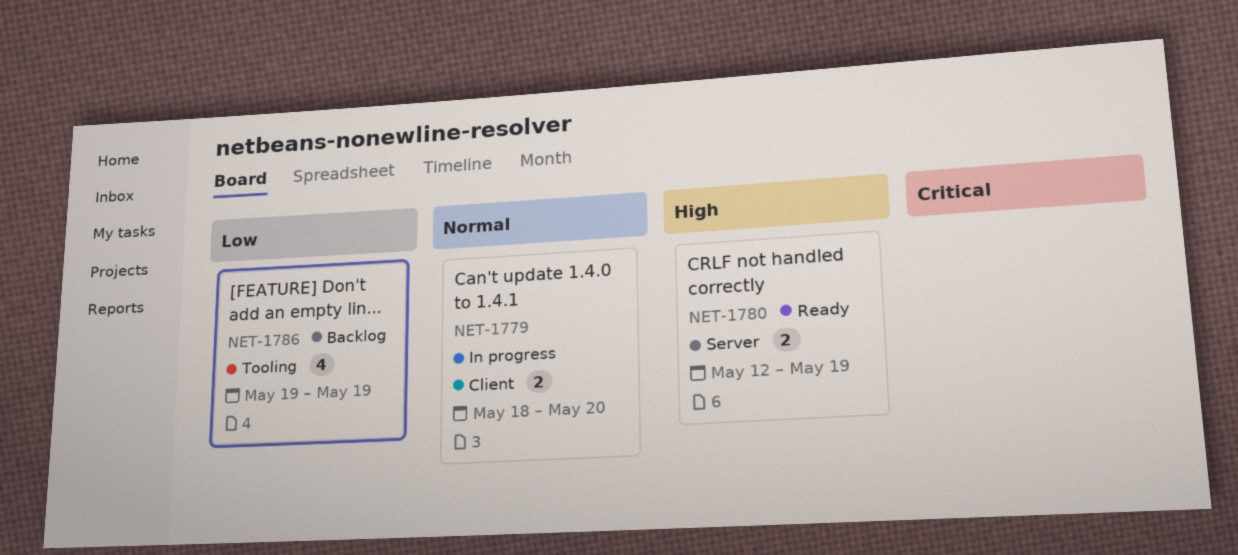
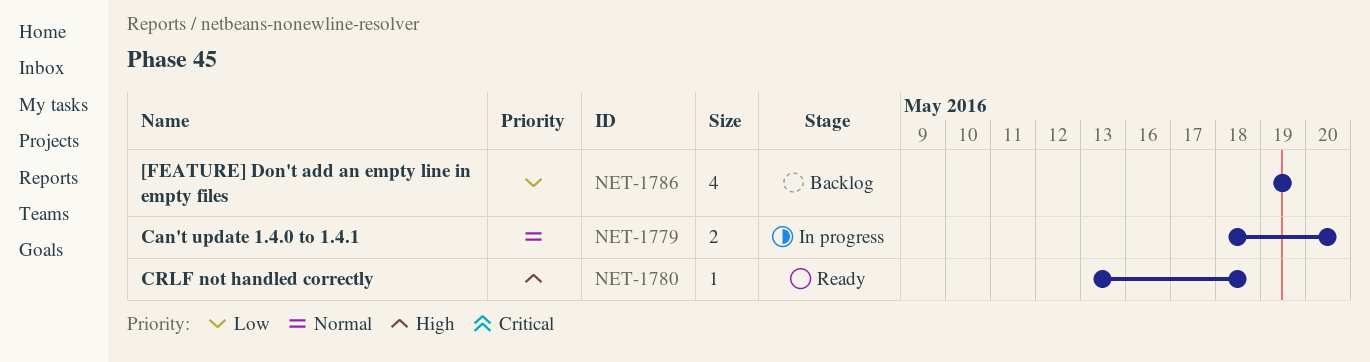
NET-1780, estimate: 2 -> 1
NET-1780, start: May 12 -> May 13
NET-1780, due: May 19 -> May 18

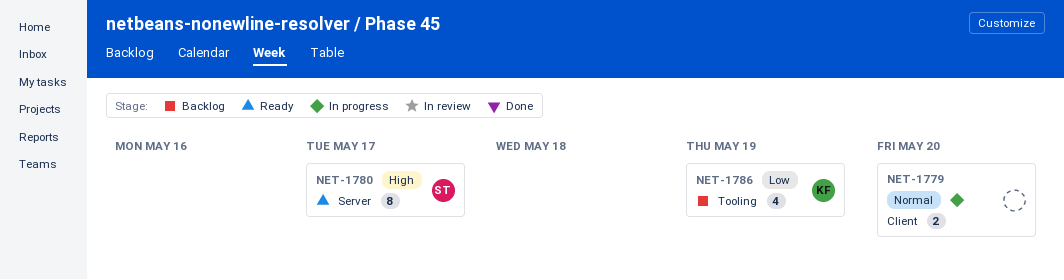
NET-1780, estimate: 1 -> 8
NET-1780, due: May 18 -> May 17

